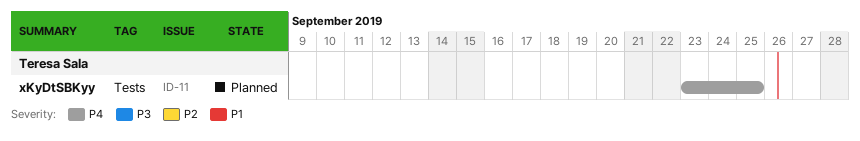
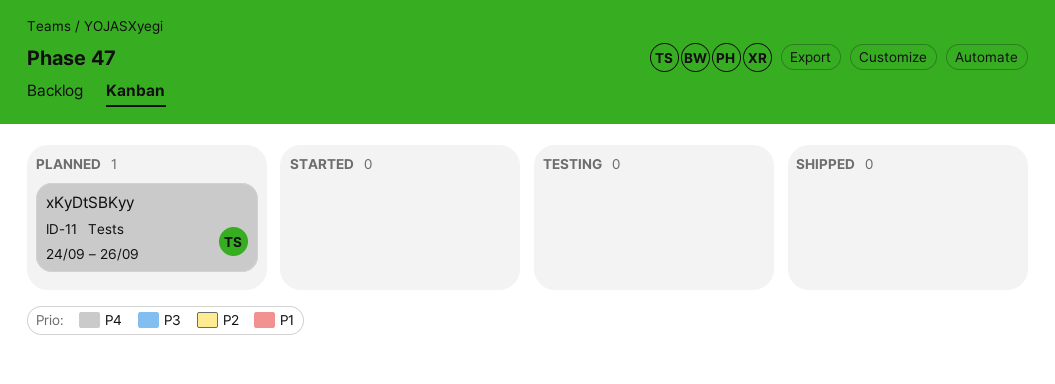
ID-11, start: Sep 23 -> Sep 24
ID-11, due: Sep 25 -> Sep 26

